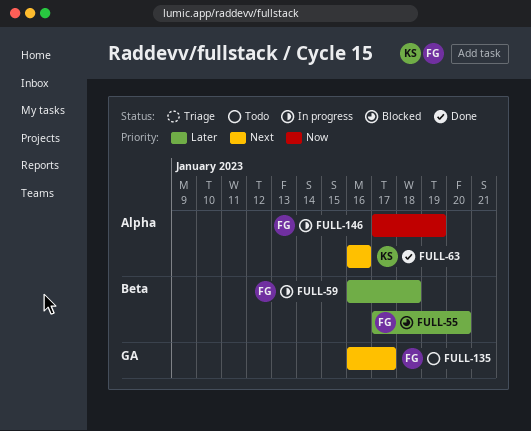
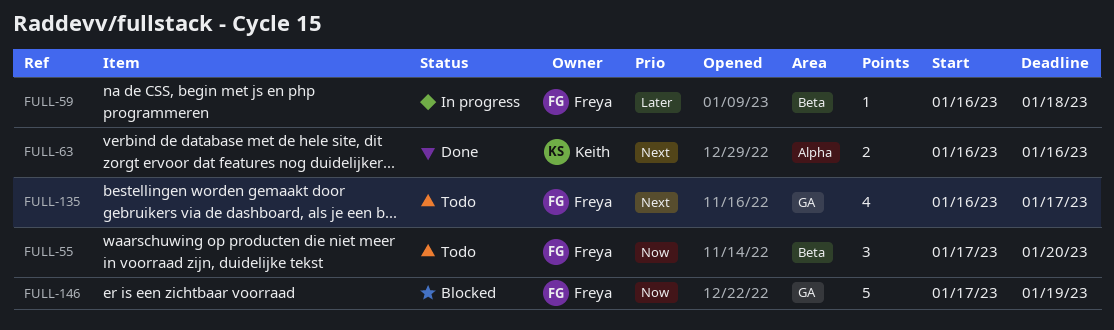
FULL-55, status: Blocked -> Todo
FULL-55, priority: Later -> Now
FULL-146, status: In progress -> Blocked
FULL-146, label: Alpha -> GA

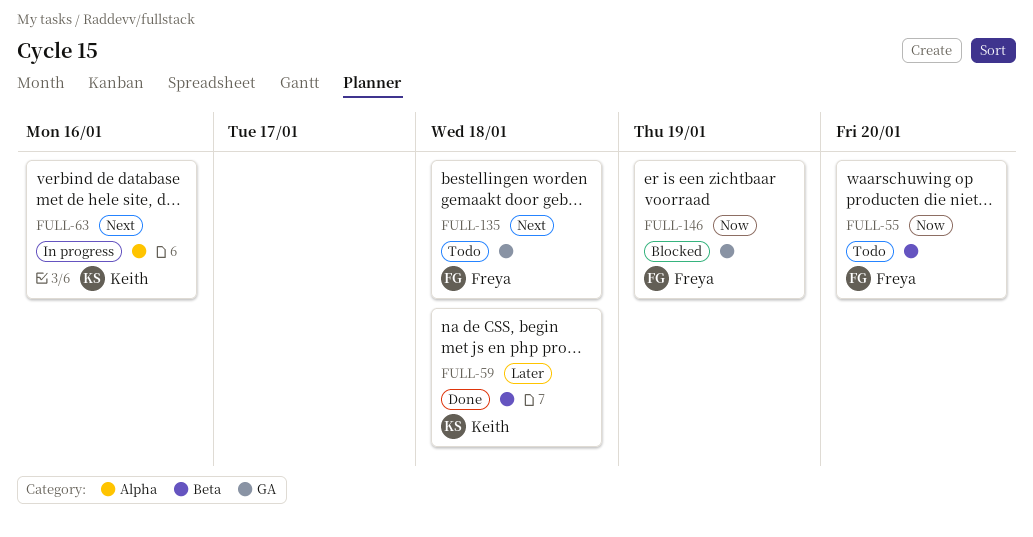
FULL-59, status: In progress -> Done
FULL-59, owner: Freya -> Keith
FULL-63, status: Done -> In progress
FULL-135, due: Jan 17 -> Jan 18

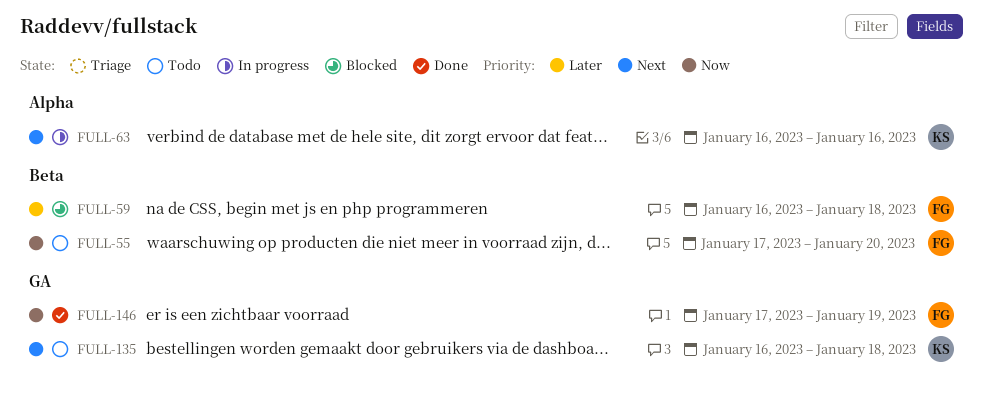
FULL-59, status: Done -> Blocked
FULL-59, owner: Keith -> Freya
FULL-135, owner: Freya -> Keith
FULL-146, status: Blocked -> Done

